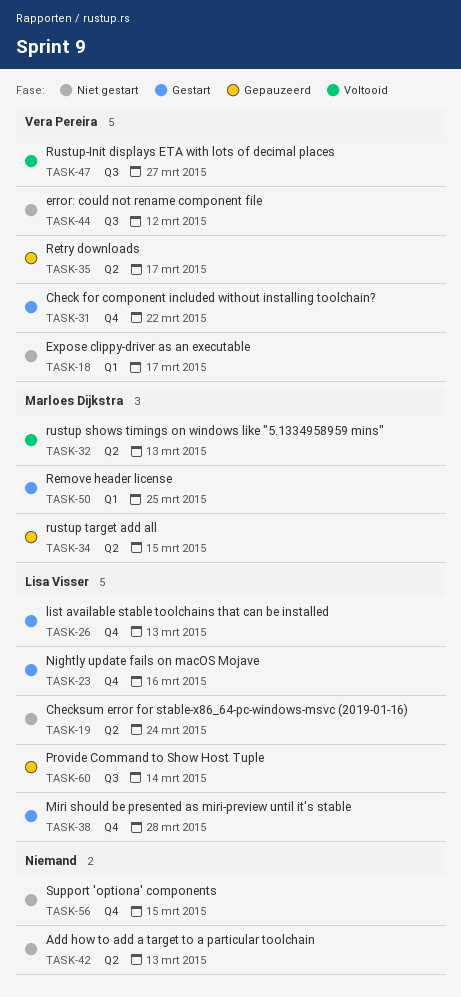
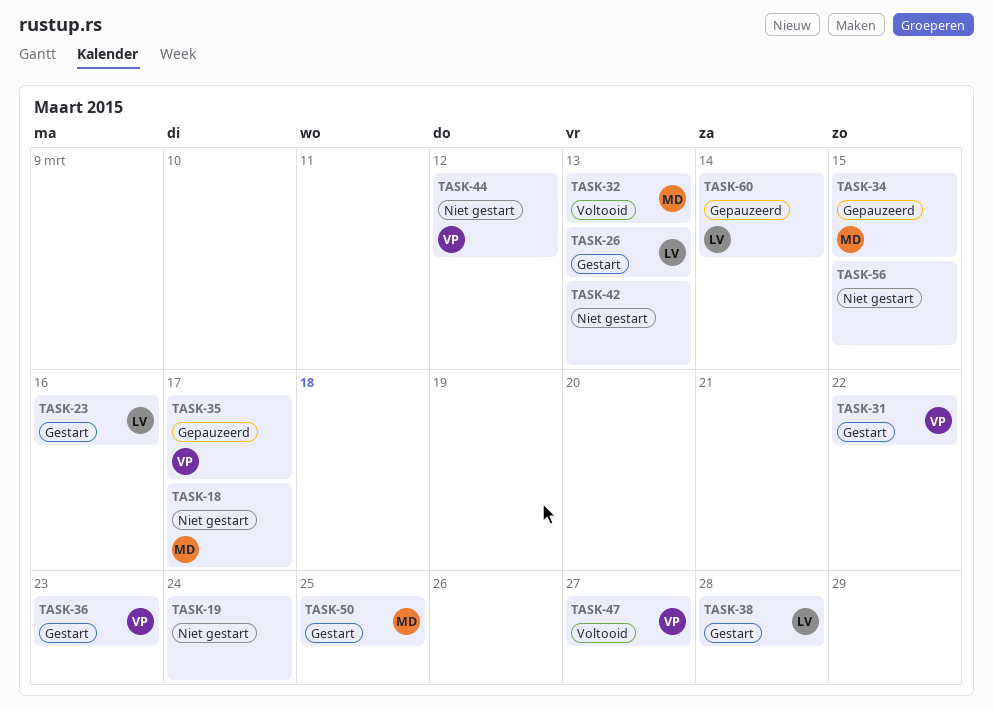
TASK-18, owner: Vera Pereira -> Marloes Dijkstra
TASK-19, owner: Lisa Visser -> none
TASK-36: none -> present

